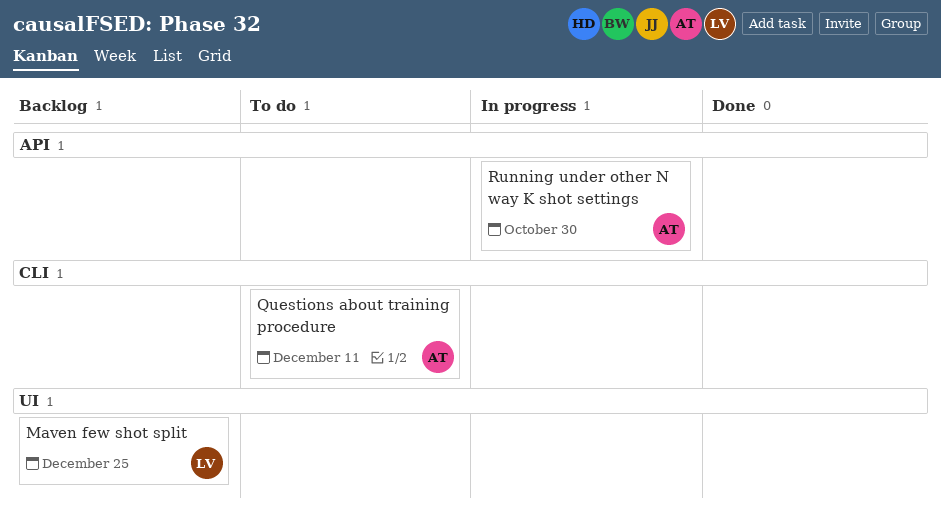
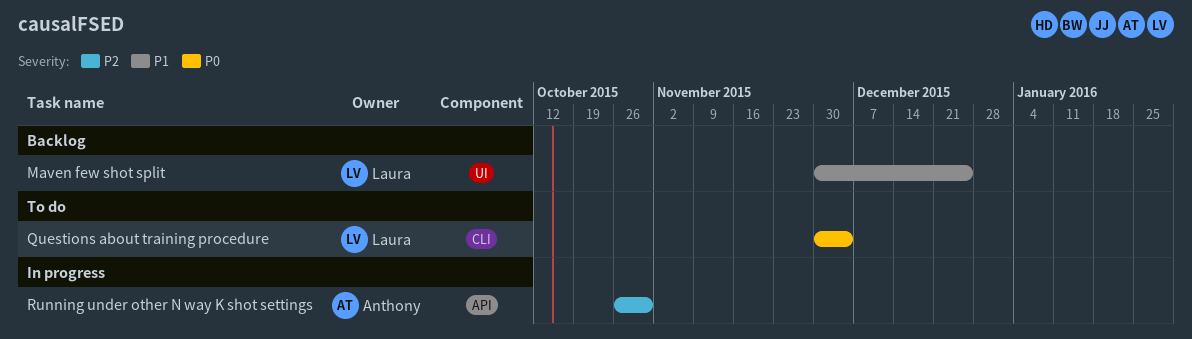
Questions about training procedure, owner: Anthony -> Laura
Questions about training procedure, due: Dec 11 -> Dec 4

